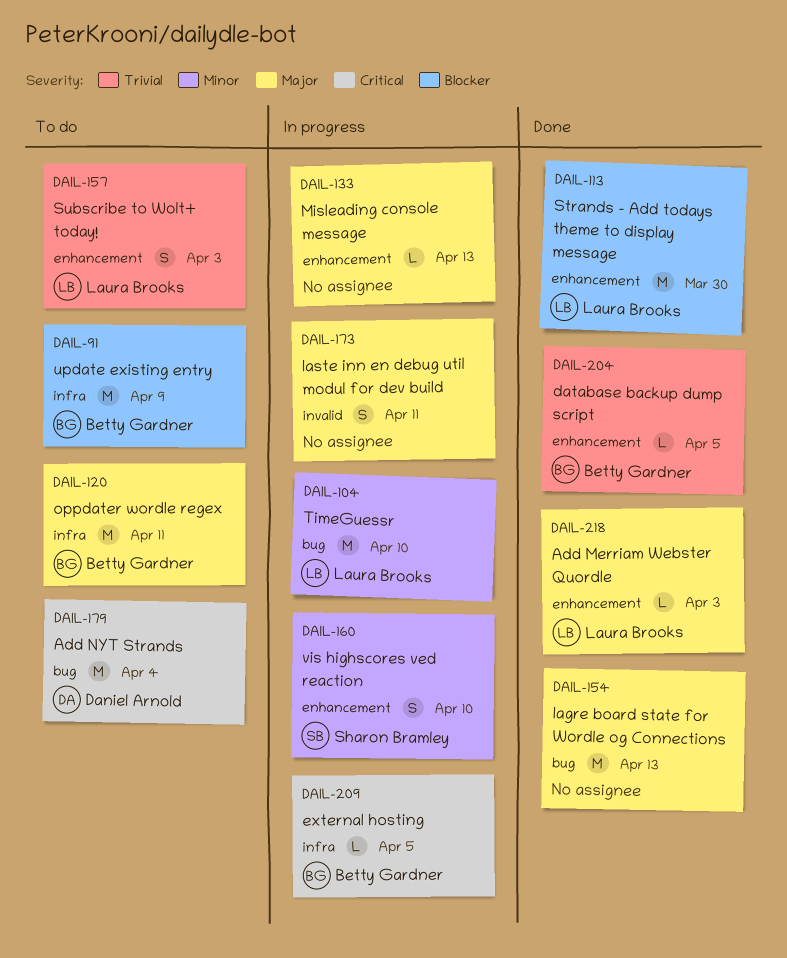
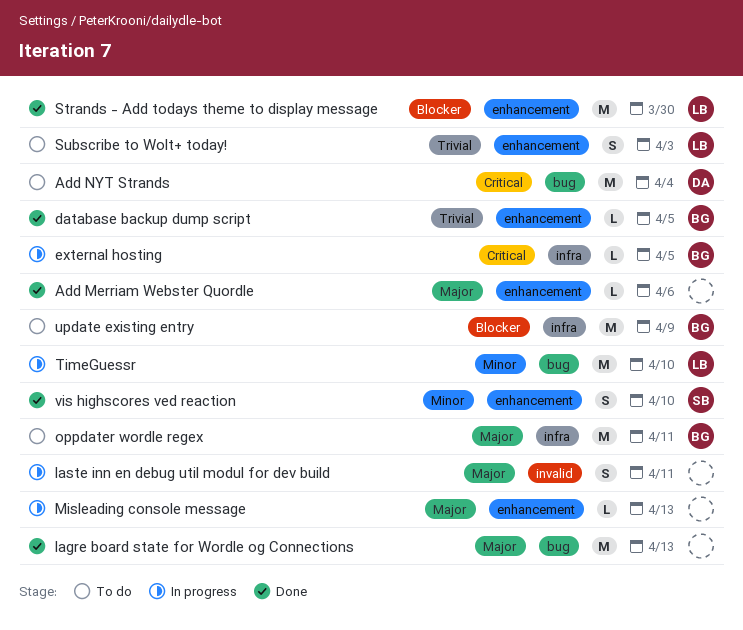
Add Merriam Webster Quordle, owner: Laura Brooks -> none
Add Merriam Webster Quordle, due: Apr 3 -> Apr 6
vis highscores ved reaction, status: In progress -> Done

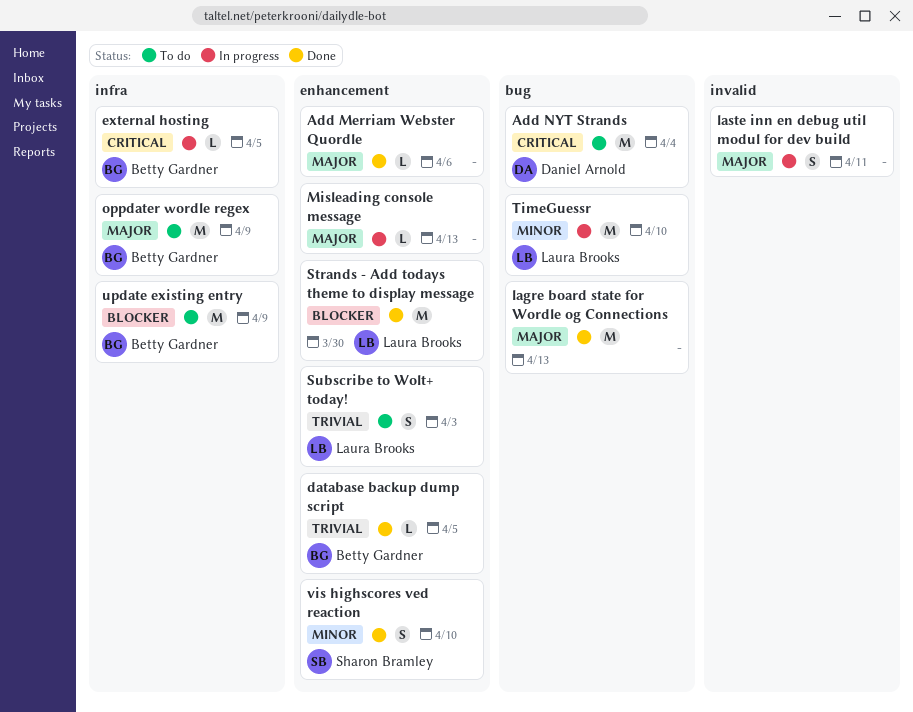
oppdater wordle regex, due: Apr 11 -> Apr 9

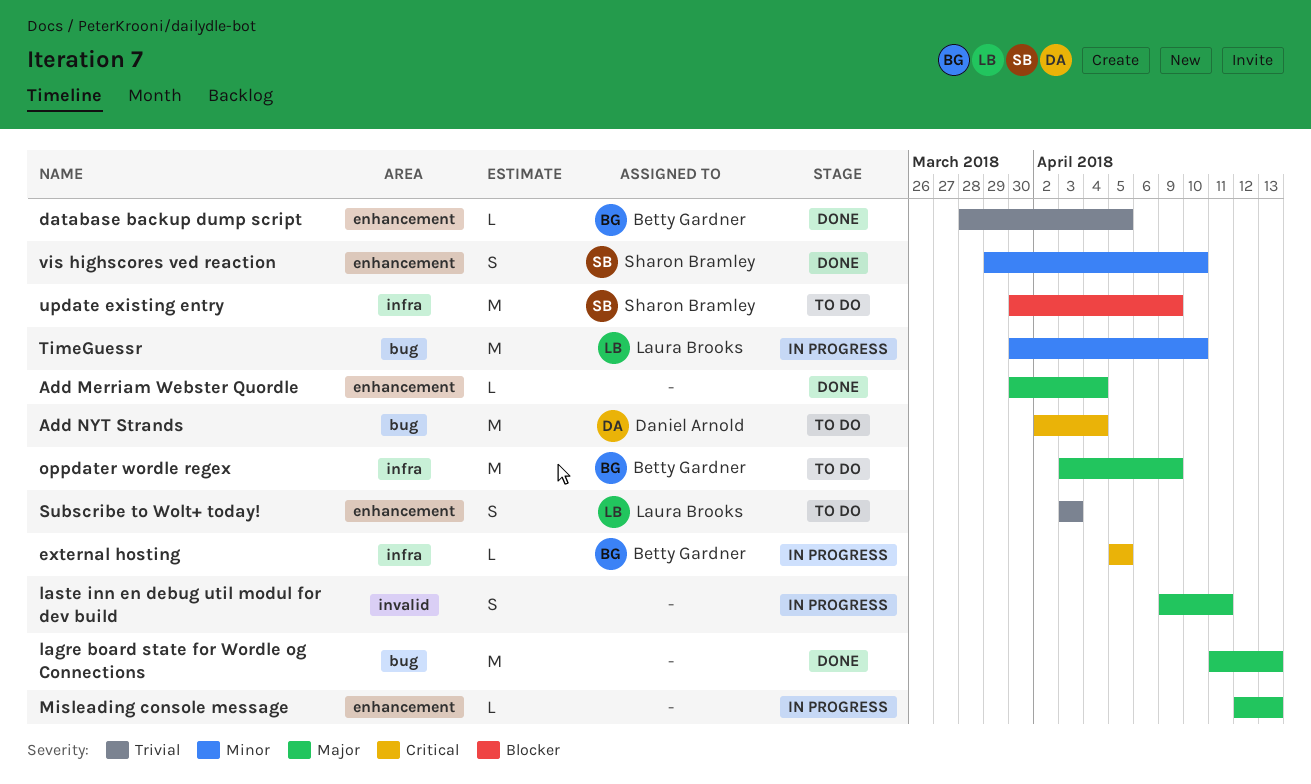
Add Merriam Webster Quordle, due: Apr 6 -> Apr 4
Strands - Add todays theme to display message: present -> none
update existing entry, owner: Betty Gardner -> Sharon Bramley

